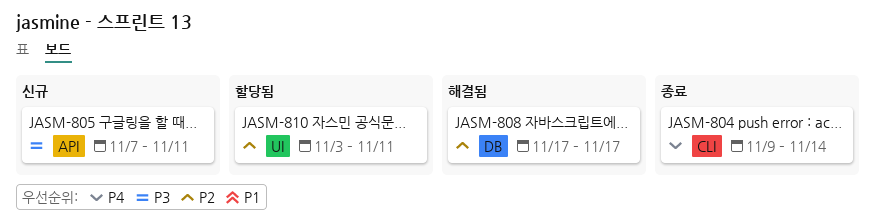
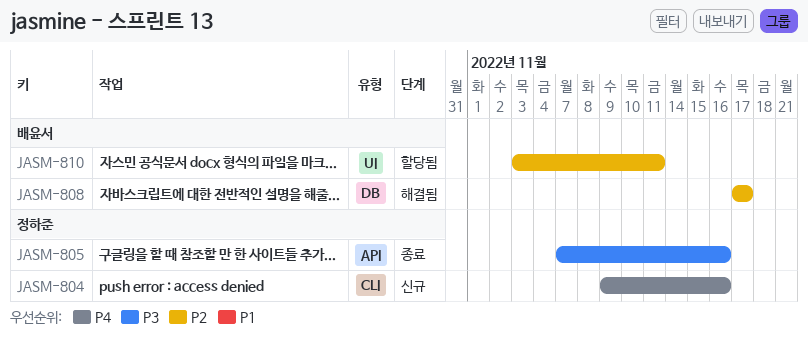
JASM-804, status: 종료 -> 신규
JASM-804, due: Nov 14 -> Nov 16
JASM-805, status: 신규 -> 종료
JASM-805, due: Nov 11 -> Nov 16

